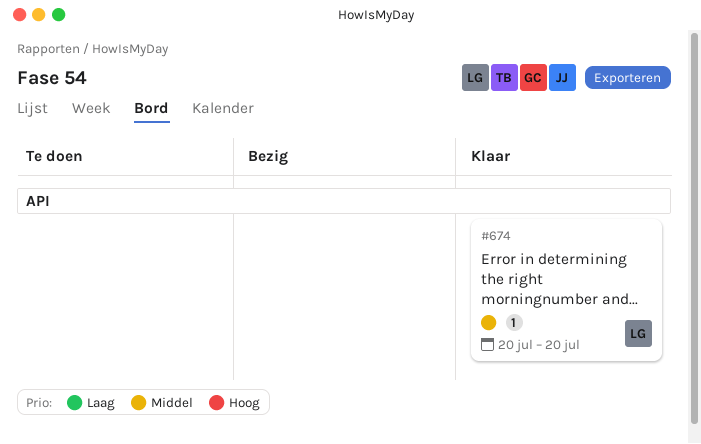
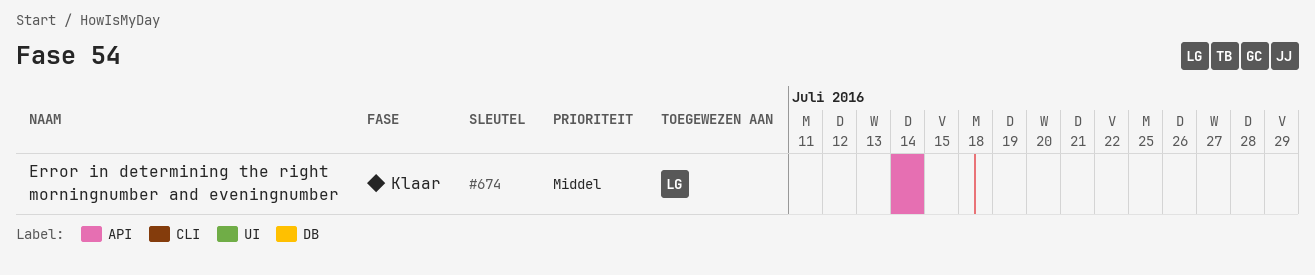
#674, start: Jul 20 -> Jul 14
#674, due: Jul 20 -> Jul 14

